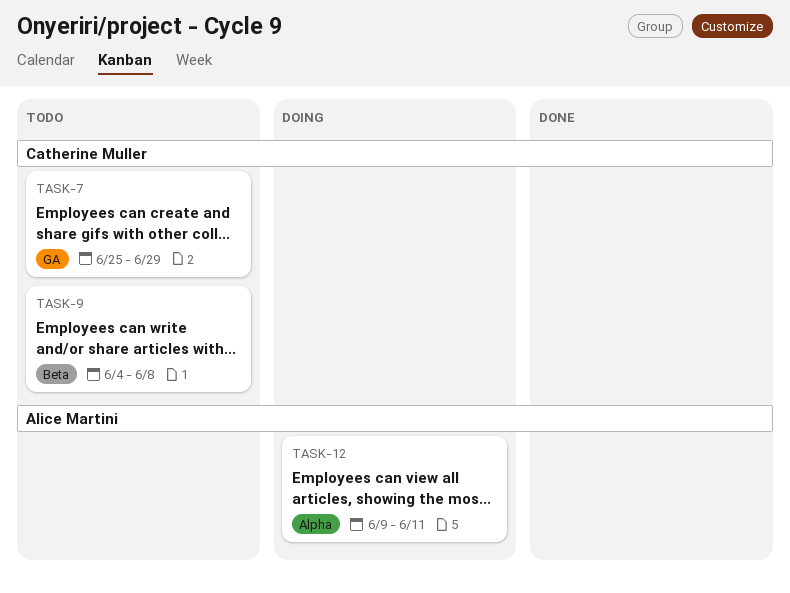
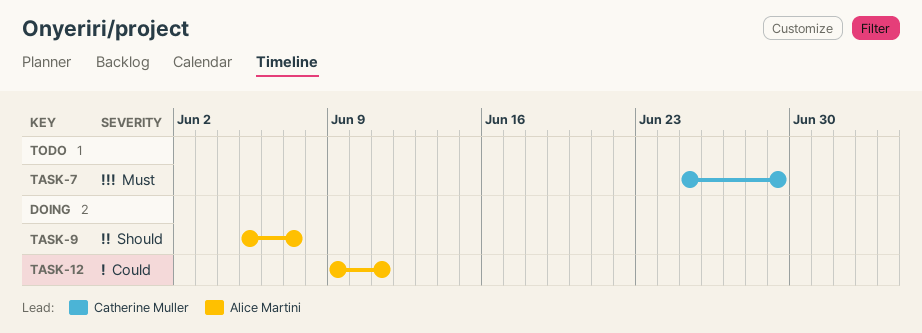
TASK-9, status: Todo -> Doing
TASK-9, owner: Catherine Muller -> Alice Martini
TASK-9, start: Jun 4 -> Jun 5
TASK-9, due: Jun 8 -> Jun 7

